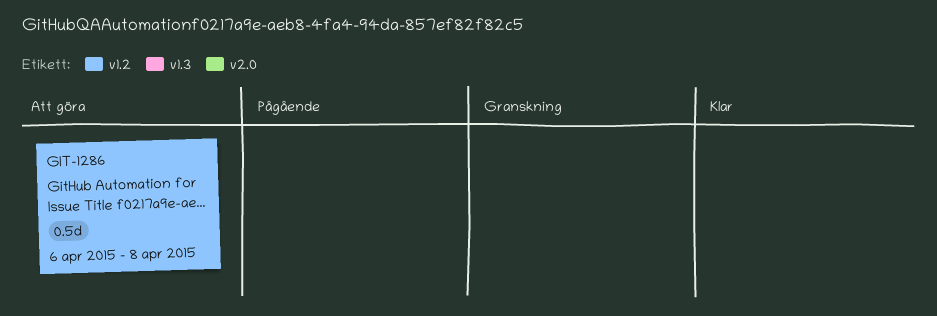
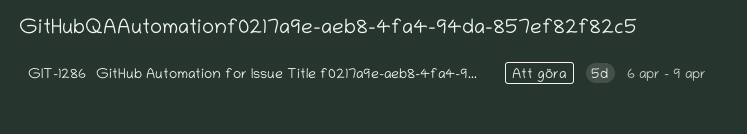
GIT-1286, estimate: 0.5d -> 5d
GIT-1286, due: Apr 8 -> Apr 9

